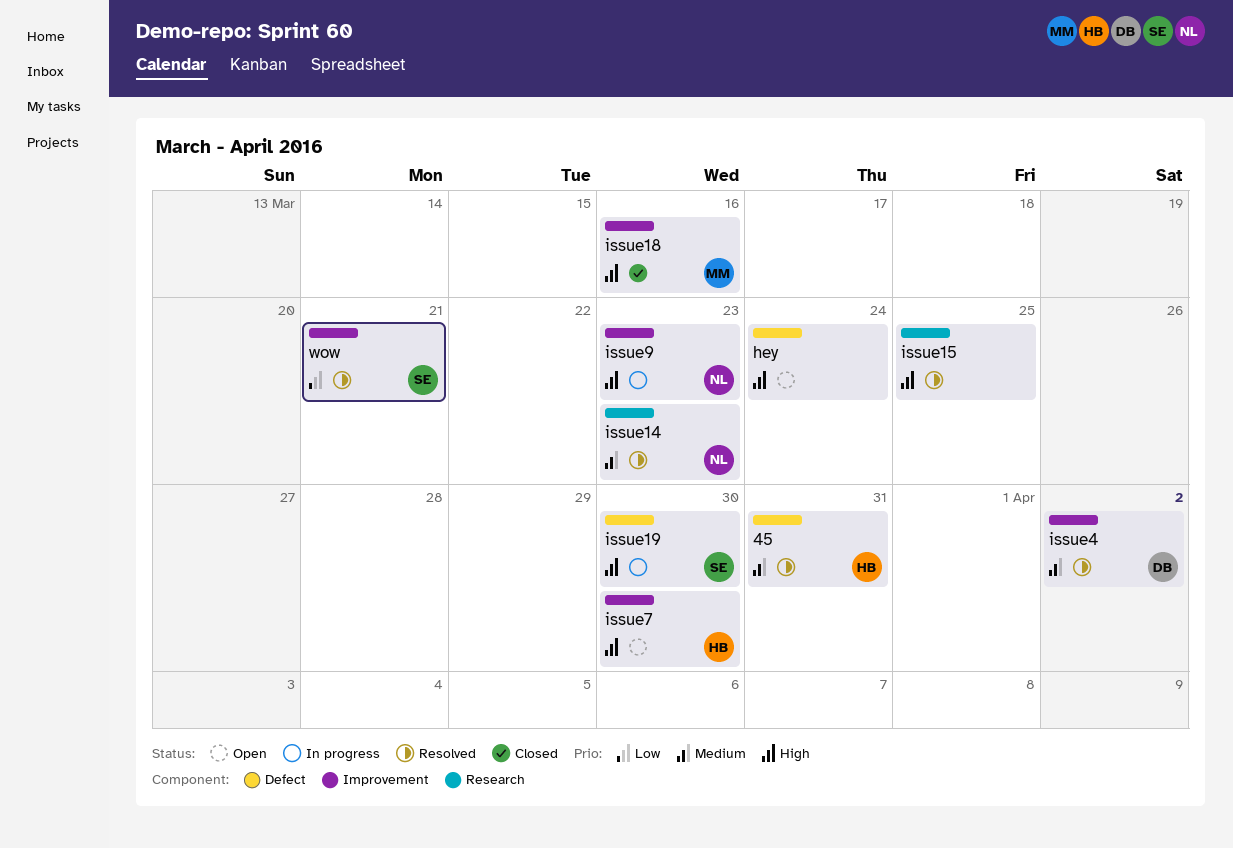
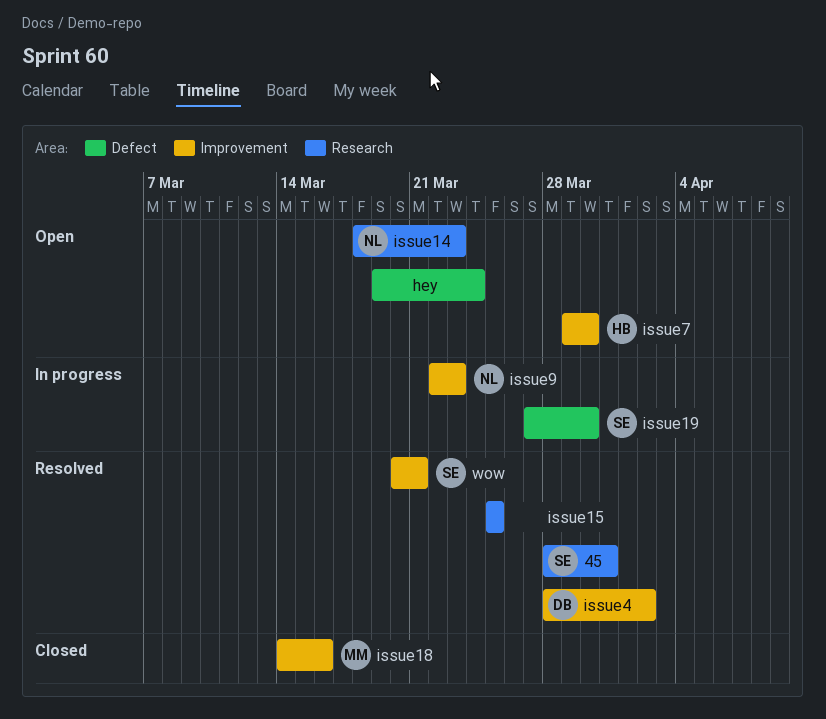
45, owner: HB -> SE
45, label: Defect -> Research
issue14, status: Resolved -> Open

